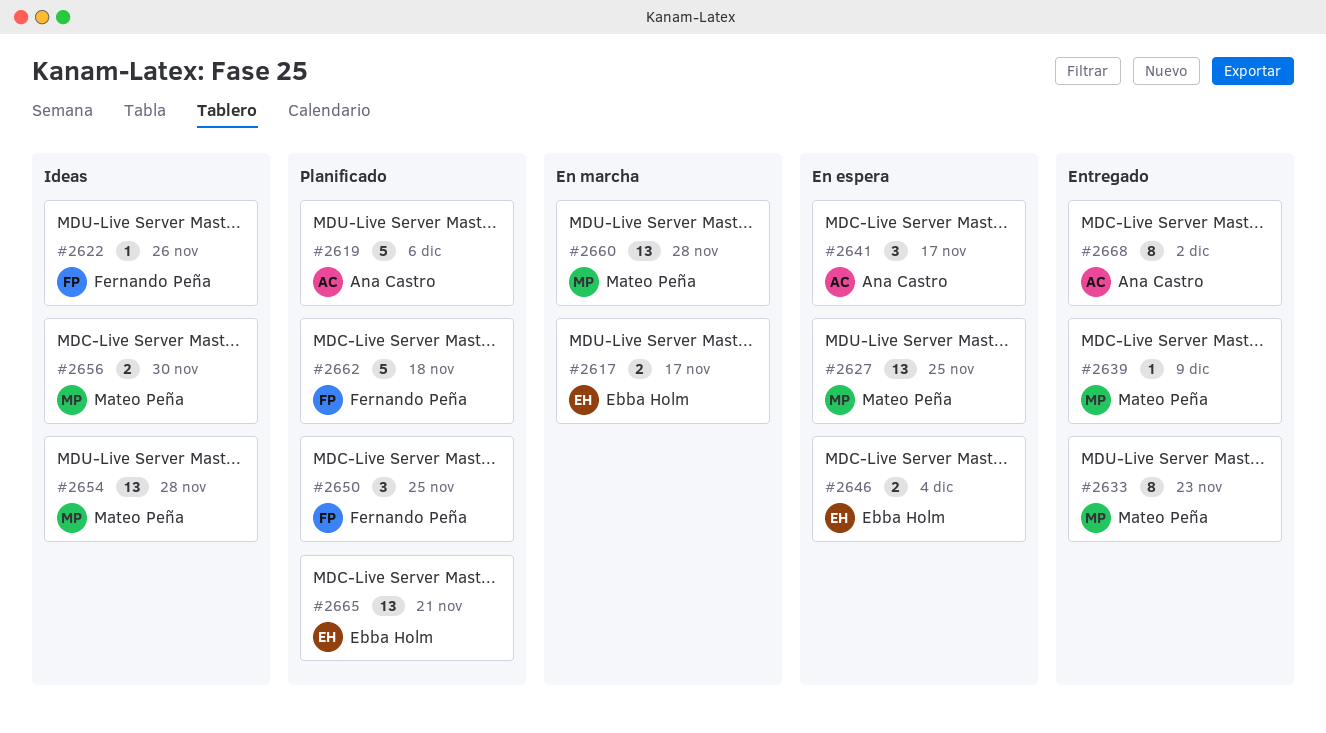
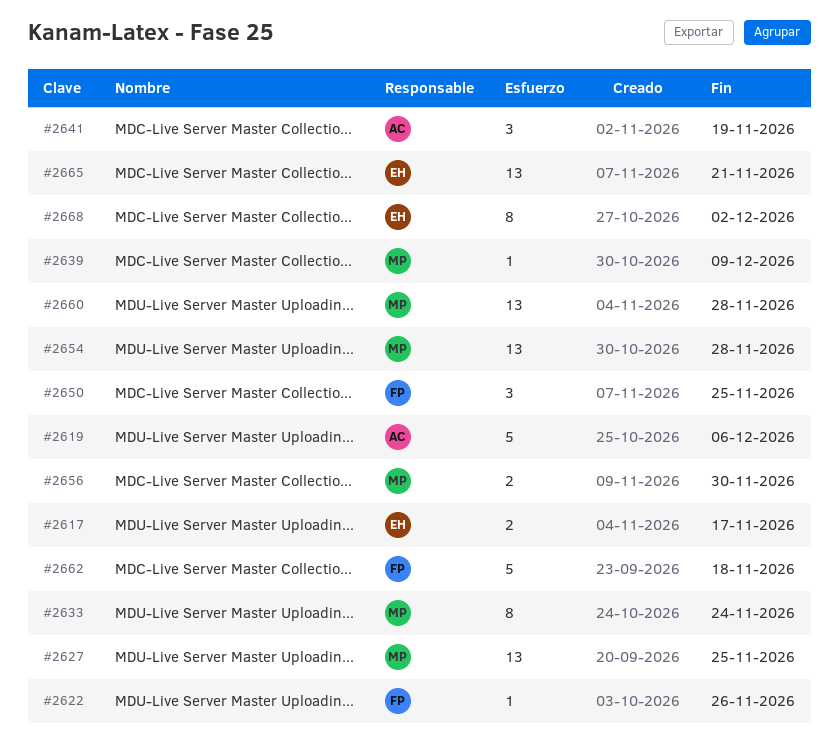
#2633, due: Nov 23 -> Nov 24
#2641, due: Nov 17 -> Nov 19
#2646: present -> none
#2668, owner: Ana Castro -> Ebba Holm

